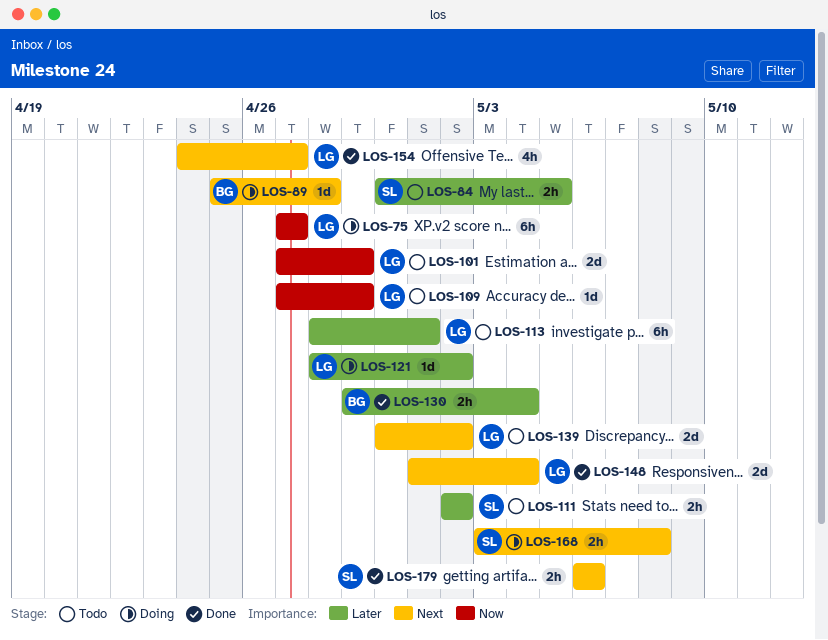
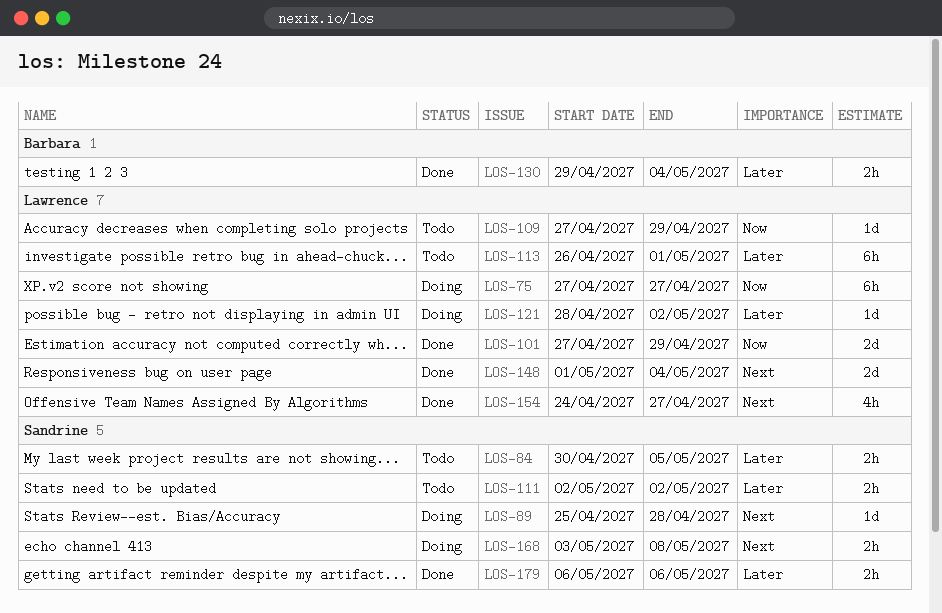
LOS-89, owner: Barbara -> Sandrine
LOS-101, status: Todo -> Done
LOS-113, start: Apr 28 -> Apr 26
LOS-139: present -> none
LOS-179, priority: Next -> Later

